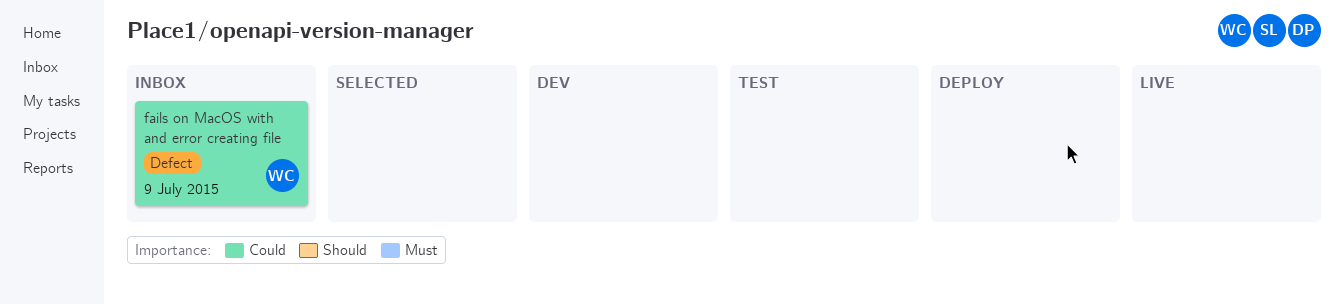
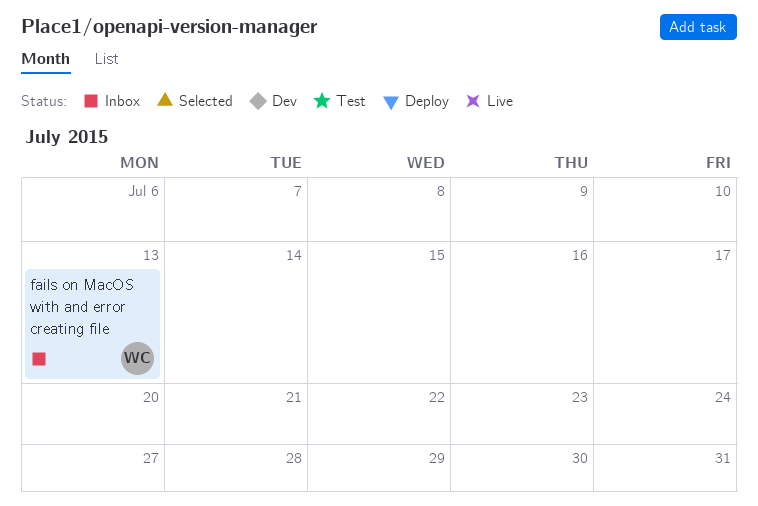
fails on MacOS with and error creating file, due: Jul 9 -> Jul 13

